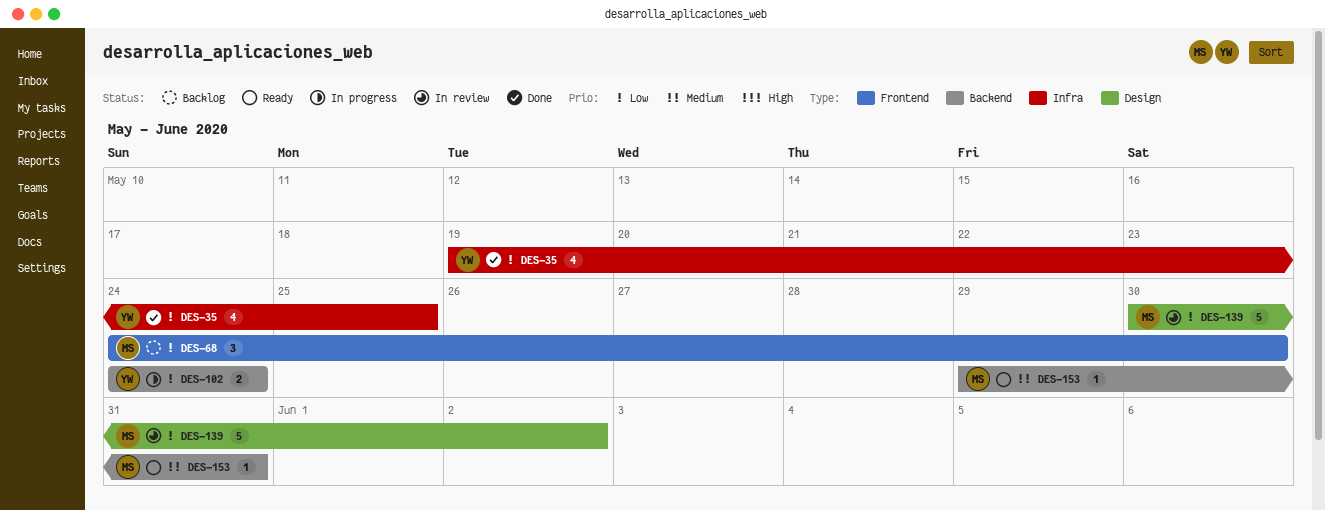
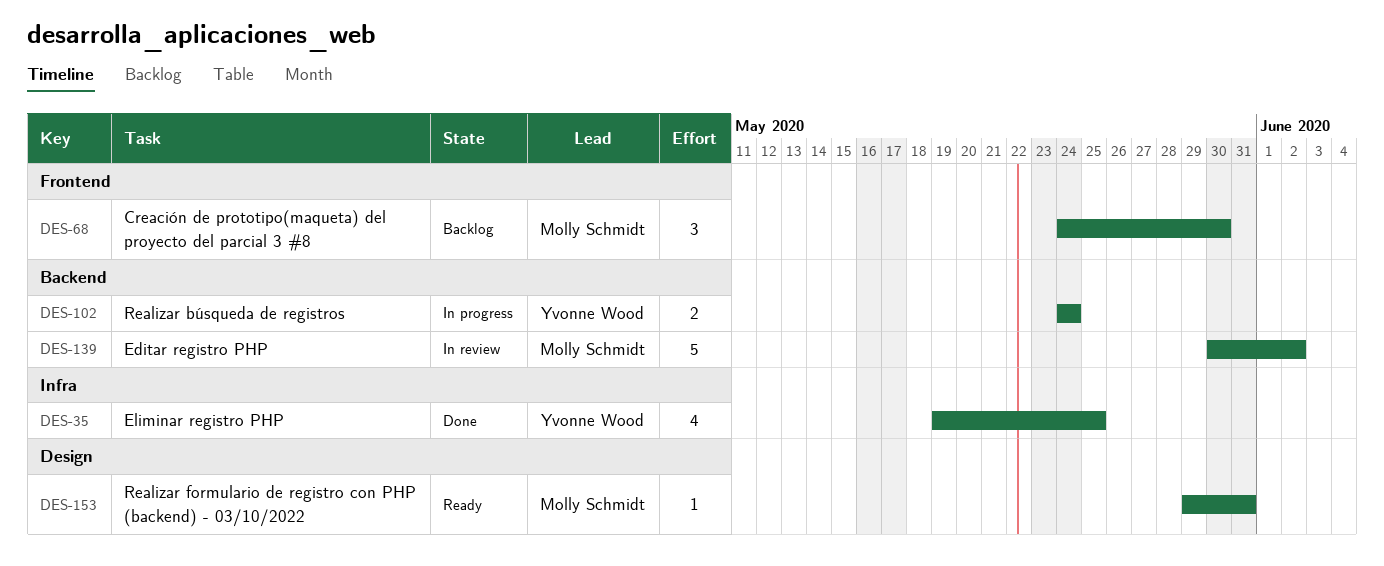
DES-139, label: Design -> Backend
DES-153, label: Backend -> Design

